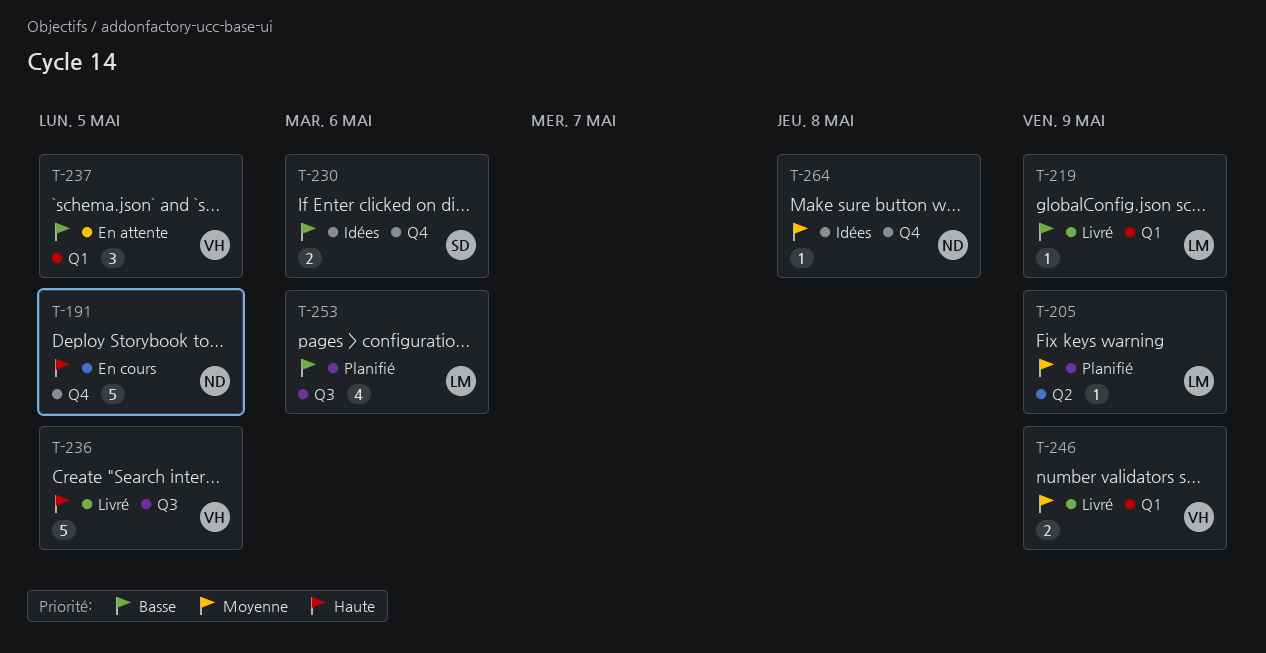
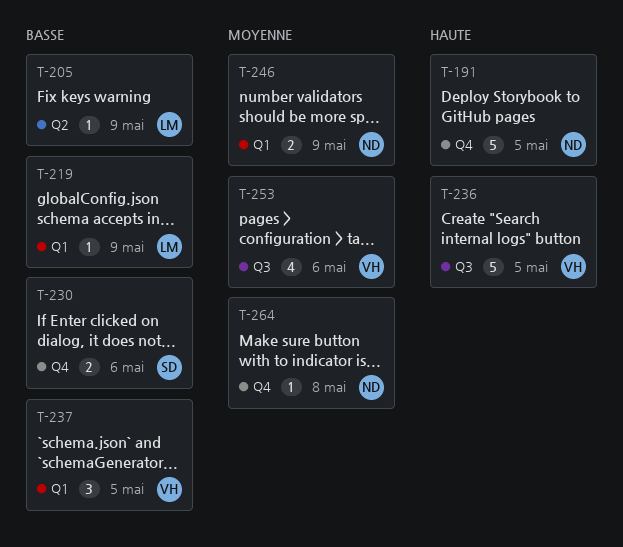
T-205, priority: Moyenne -> Basse
T-246, owner: VH -> ND
T-253, owner: LM -> VH
T-253, priority: Basse -> Moyenne

